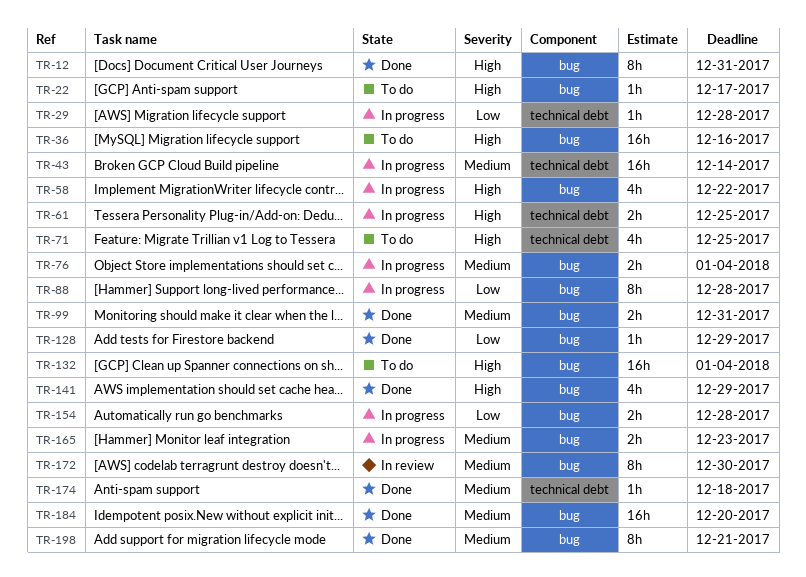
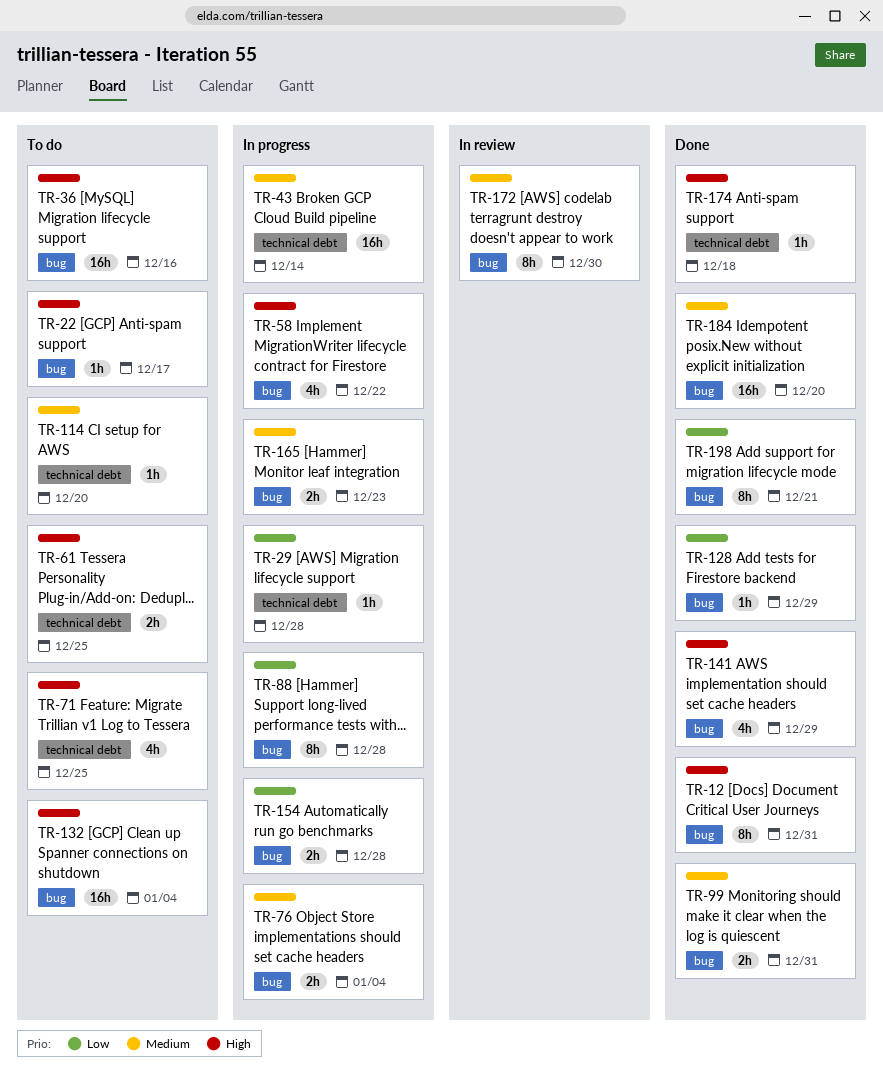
TR-61, status: In progress -> To do
TR-114: none -> present
TR-174, priority: Medium -> High
TR-198, priority: Medium -> Low

